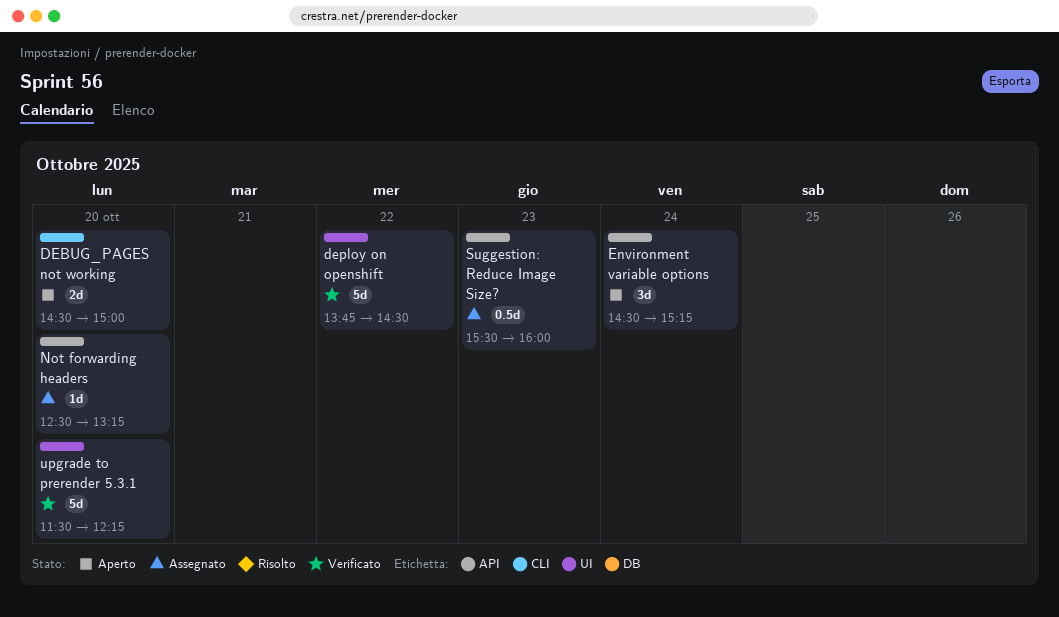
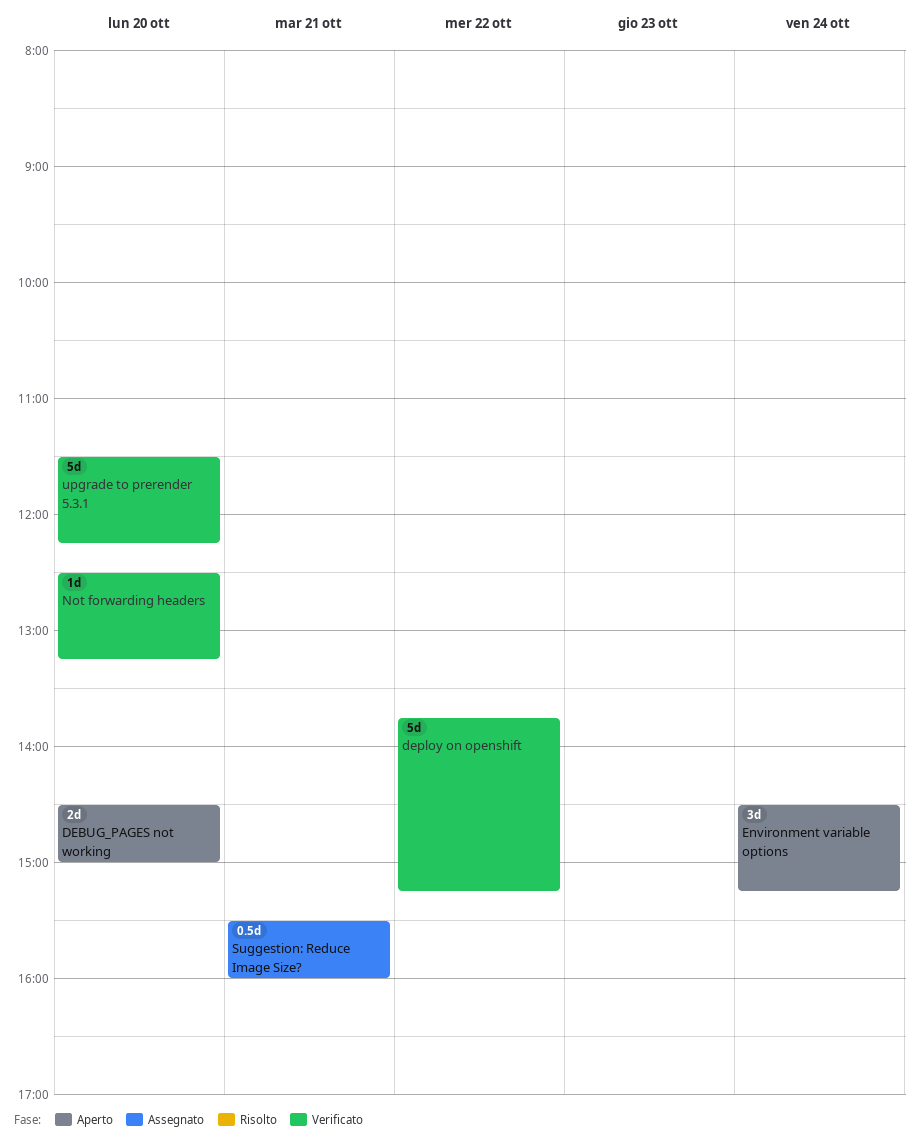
deploy on openshift, ends: 14:30 -> 15:15
Not forwarding headers, status: Assegnato -> Verificato
Suggestion: Reduce Image Size?, day: Oct 23 -> Oct 21

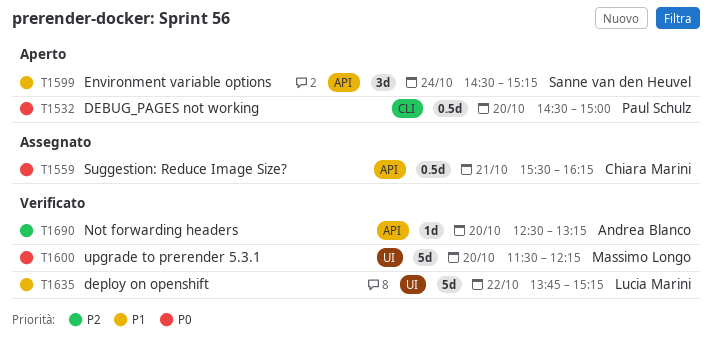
DEBUG_PAGES not working, estimate: 2d -> 0.5d
Suggestion: Reduce Image Size?, ends: 16:00 -> 16:15

